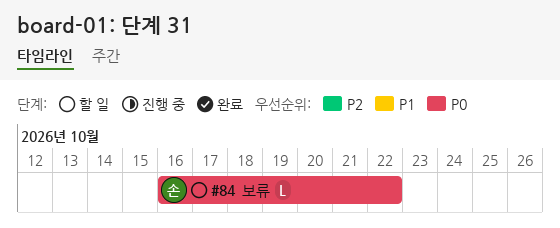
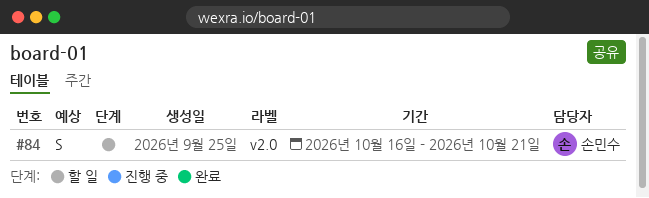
#84, estimate: L -> S
#84, due: Oct 22 -> Oct 21

